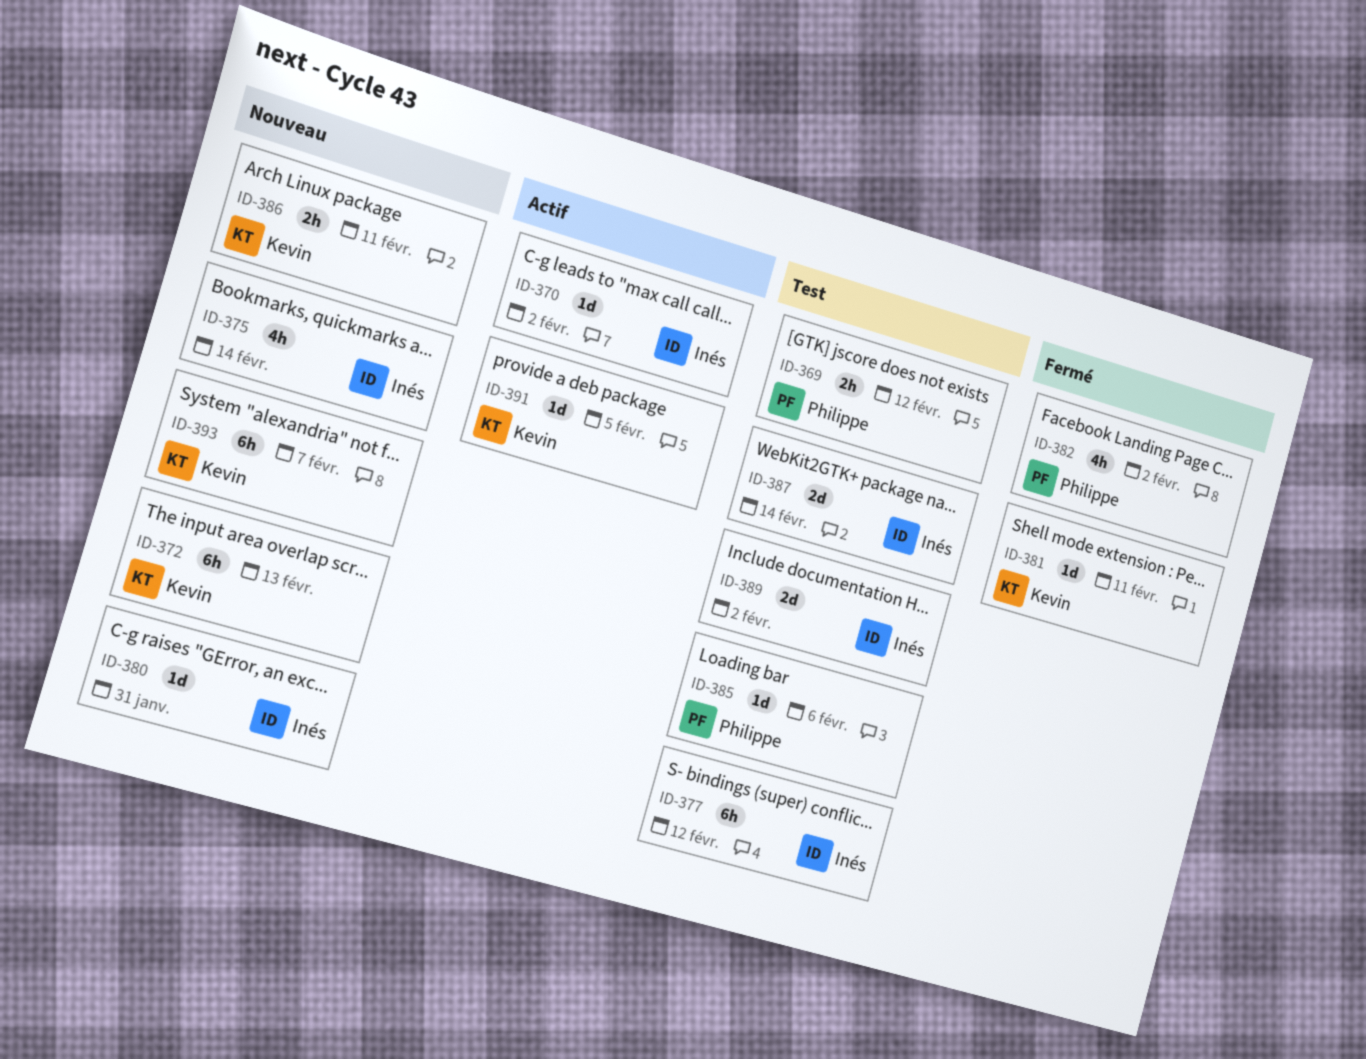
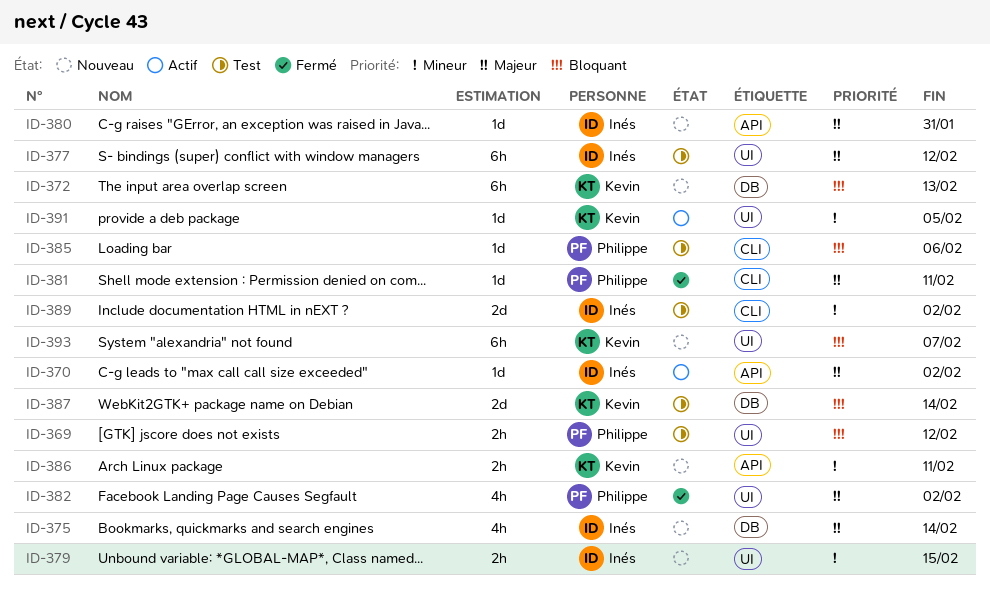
ID-379: none -> present
ID-381, owner: Kevin -> Philippe
ID-387, owner: Inés -> Kevin

